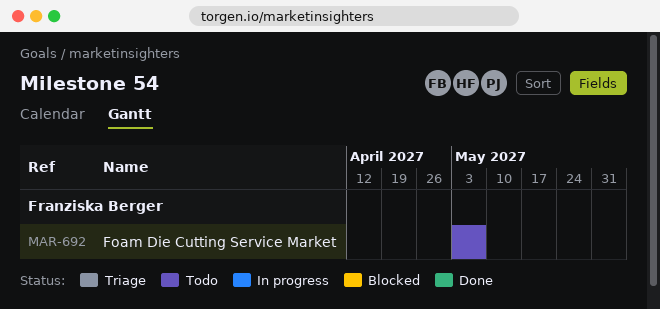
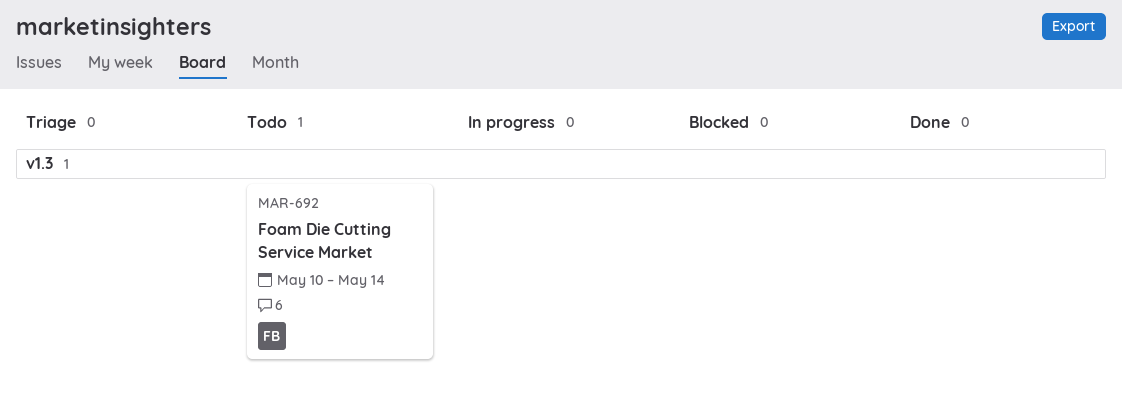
MAR-692, start: May 3 -> May 10
MAR-692, due: May 7 -> May 14

